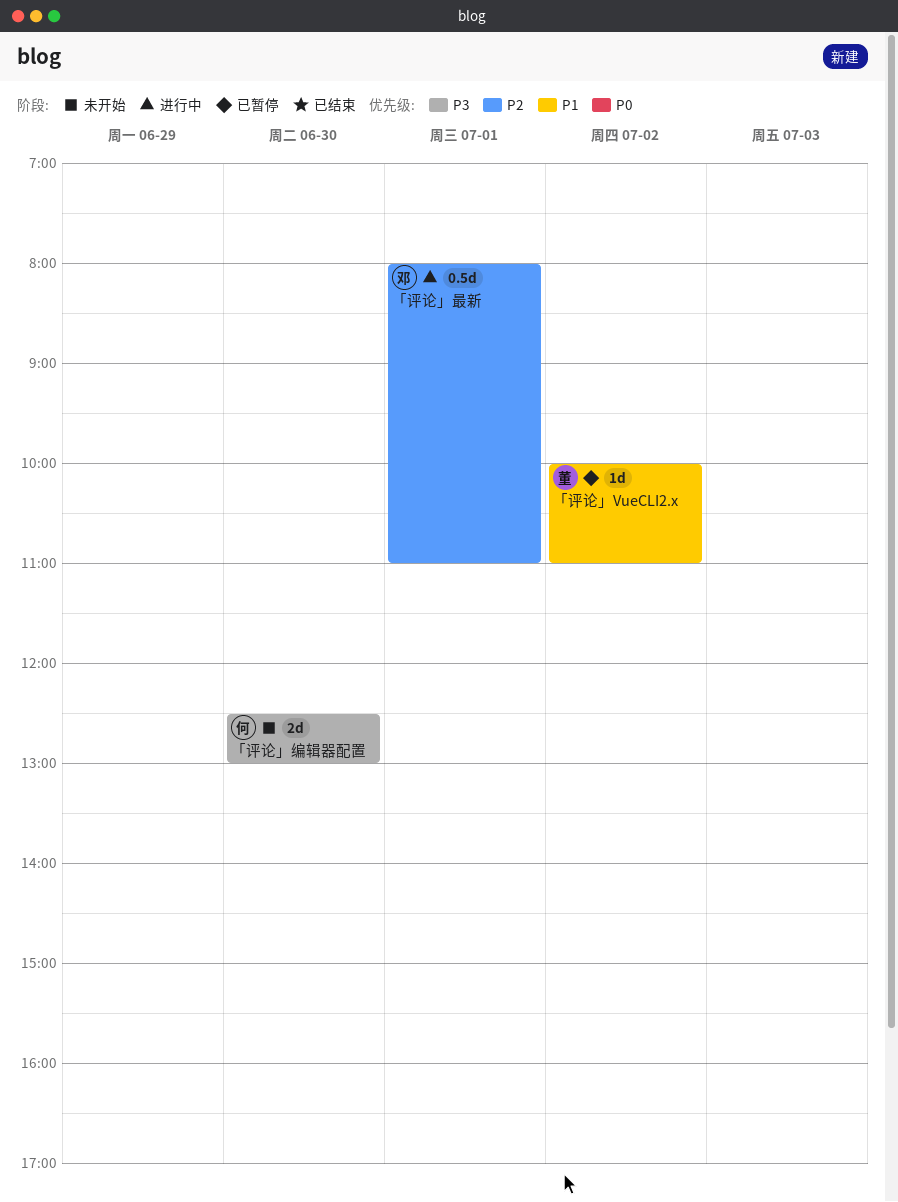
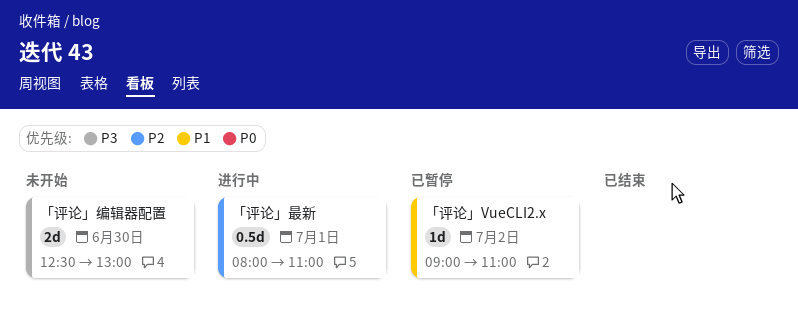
「评论」VueCLI2.x, begins: 10:00 -> 09:00

